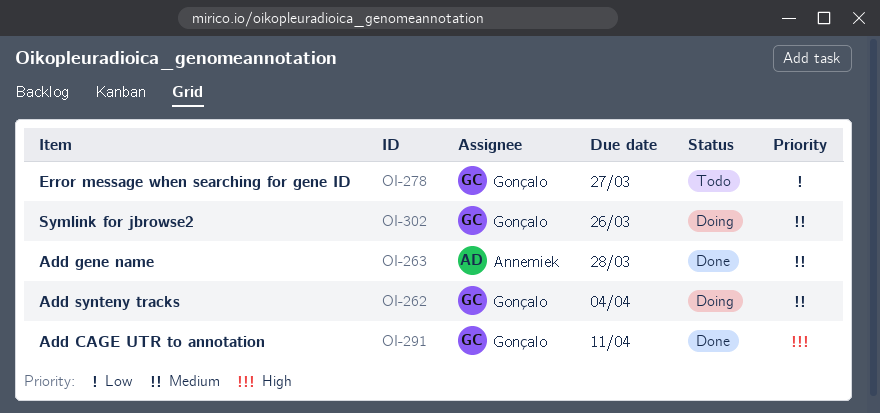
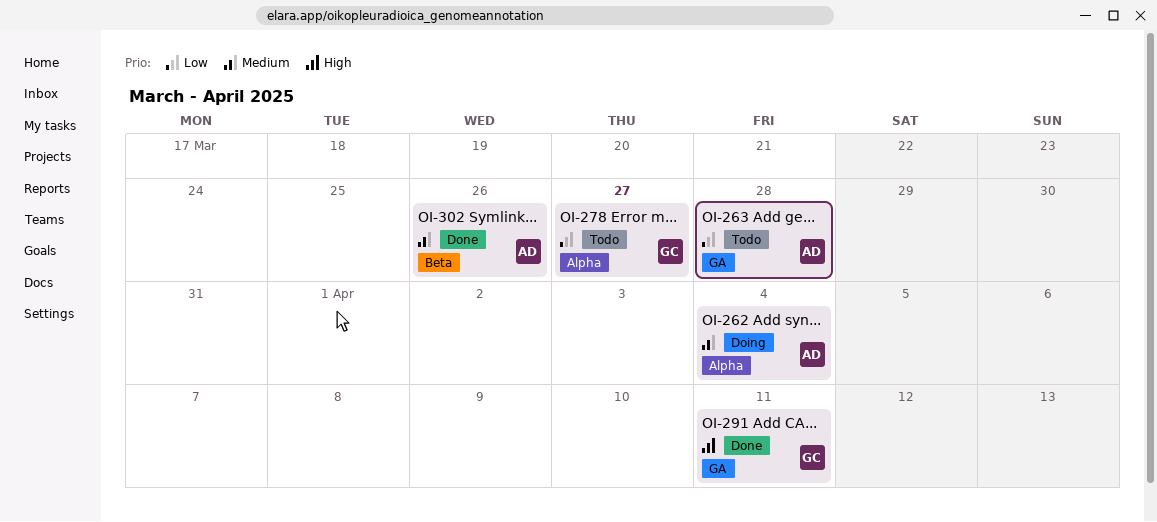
OI-262, owner: Gonçalo -> Annemiek
OI-263, status: Done -> Todo
OI-263, priority: Medium -> Low
OI-302, status: Doing -> Done
OI-302, owner: Gonçalo -> Annemiek

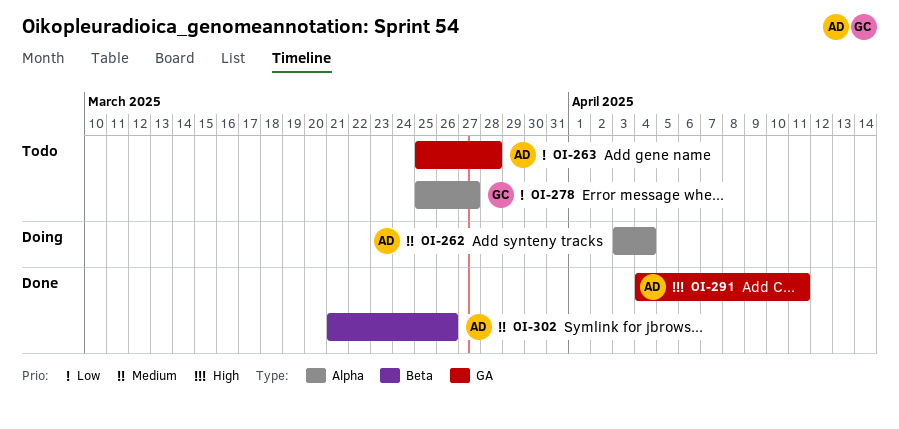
OI-291, owner: GC -> AD

